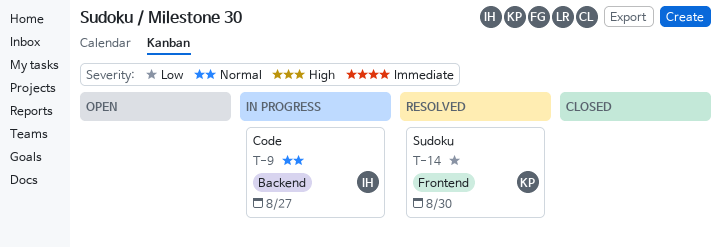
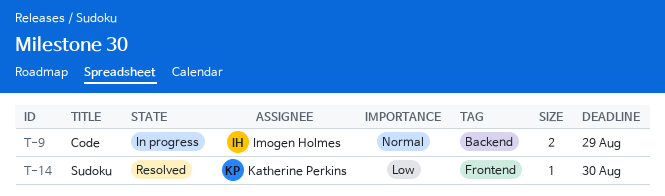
T-9, due: Aug 27 -> Aug 29

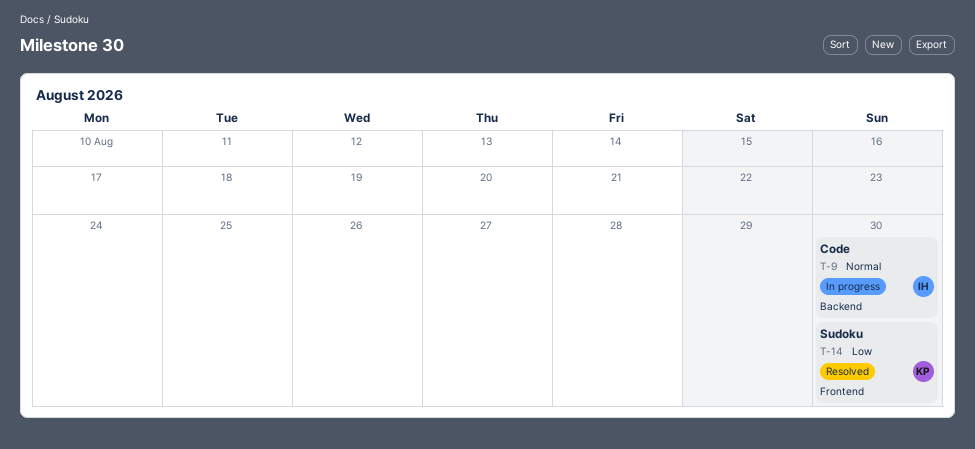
T-9, due: Aug 29 -> Aug 30

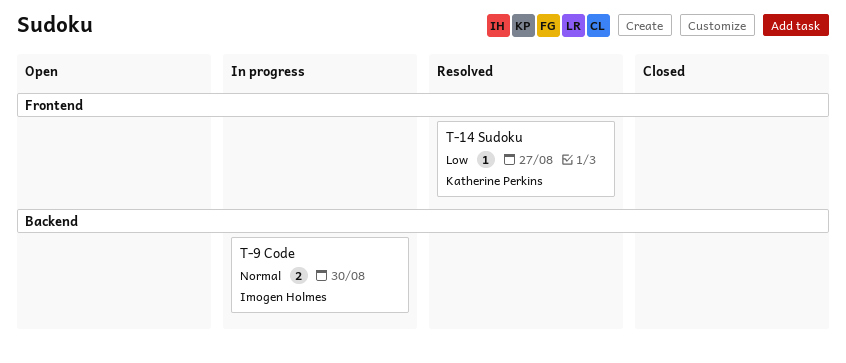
T-14, due: Aug 30 -> Aug 27

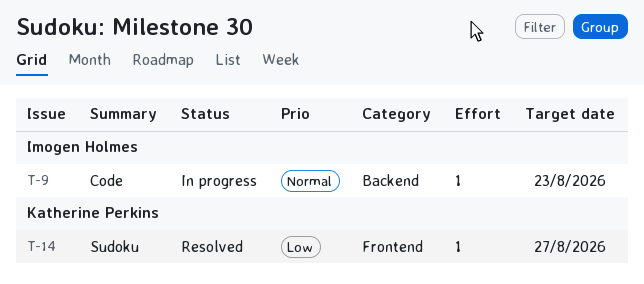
T-9, estimate: 2 -> 1
T-9, due: Aug 30 -> Aug 23

